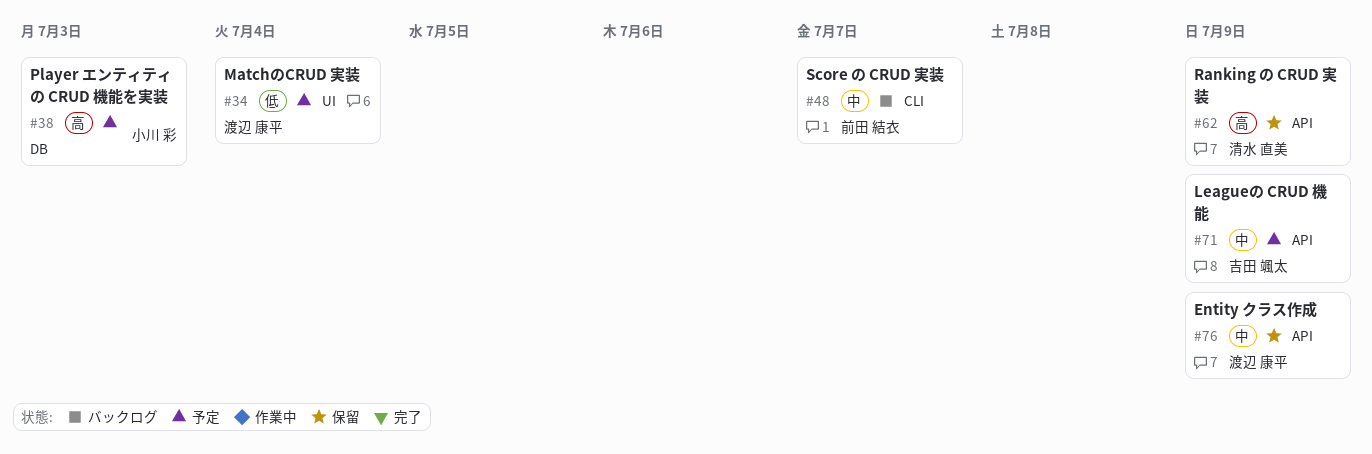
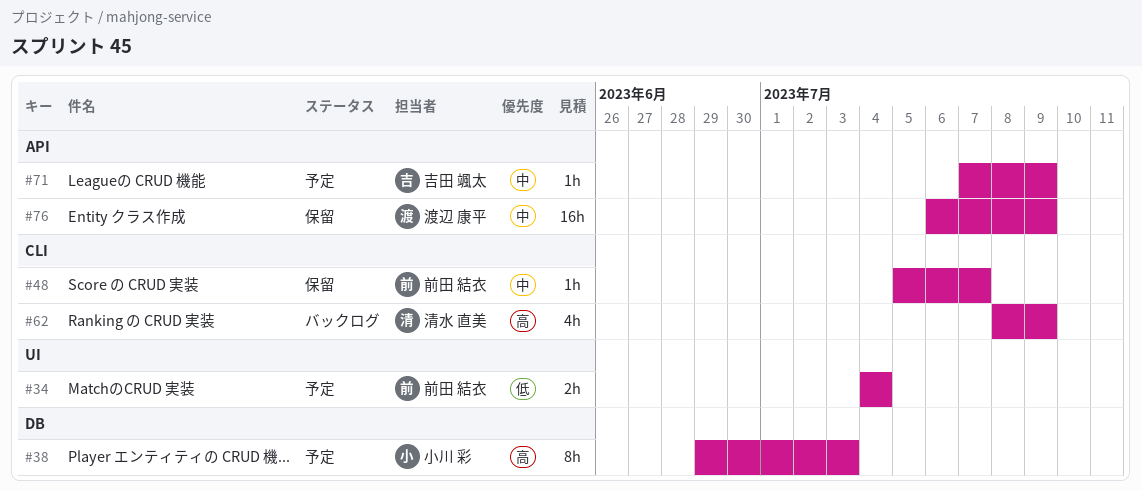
#34, owner: 渡辺 康平 -> 前田 結衣
#48, status: バックログ -> 保留
#62, status: 保留 -> バックログ
#62, label: API -> CLI

